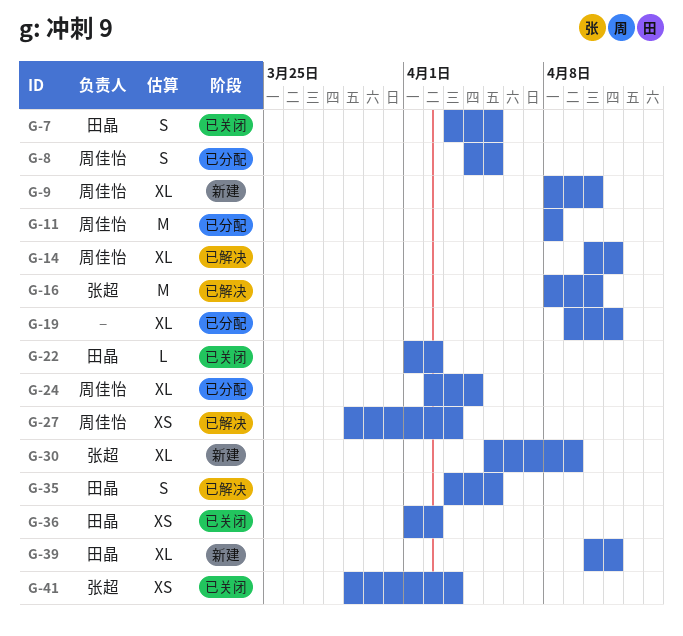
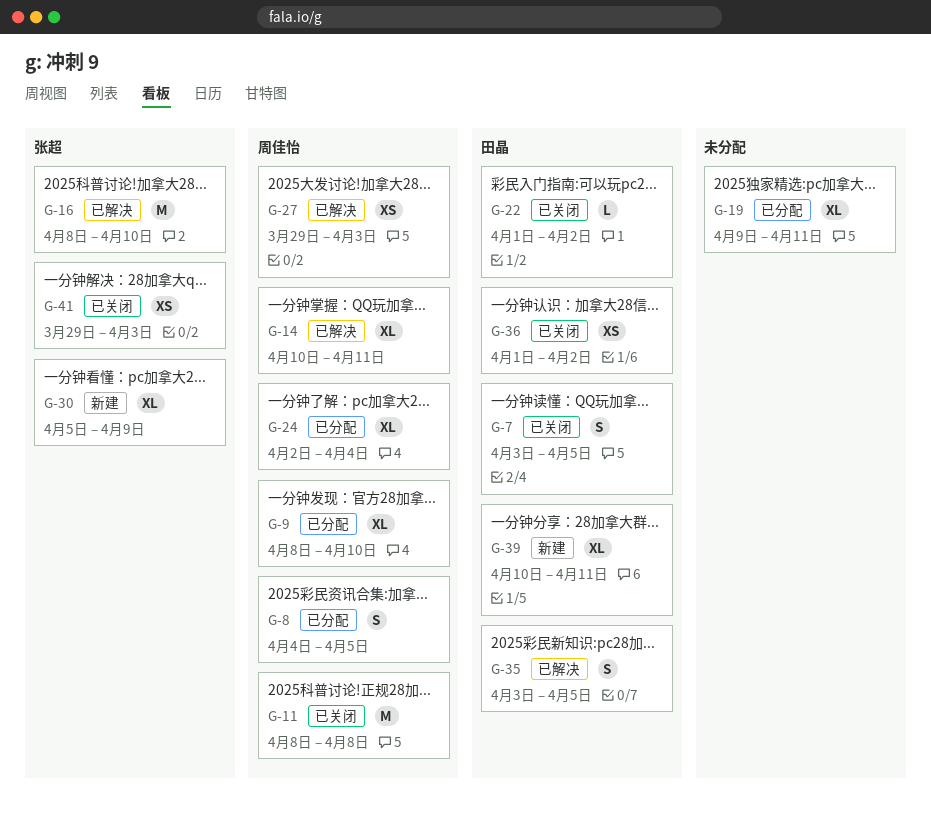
G-9, status: 新建 -> 已分配
G-11, status: 已分配 -> 已关闭

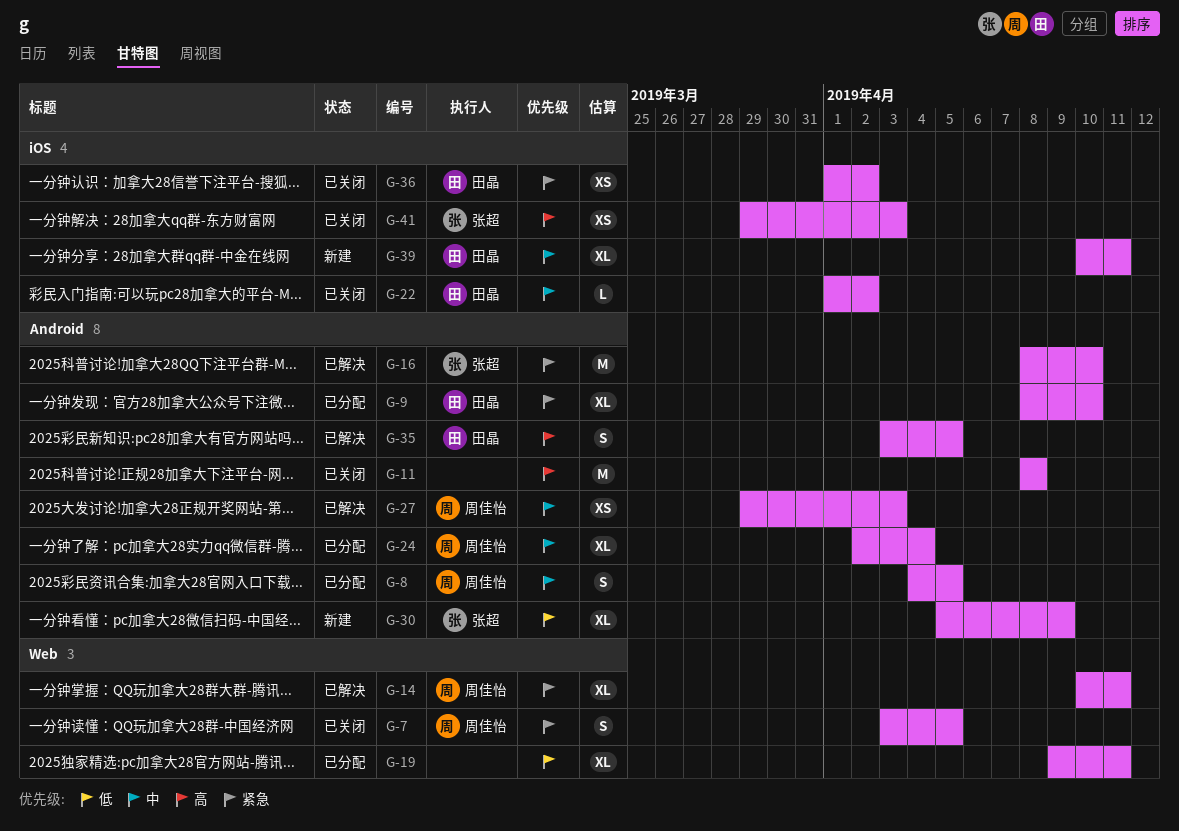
G-7, owner: 田晶 -> 周佳怡
G-9, owner: 周佳怡 -> 田晶
G-11, owner: 周佳怡 -> none

